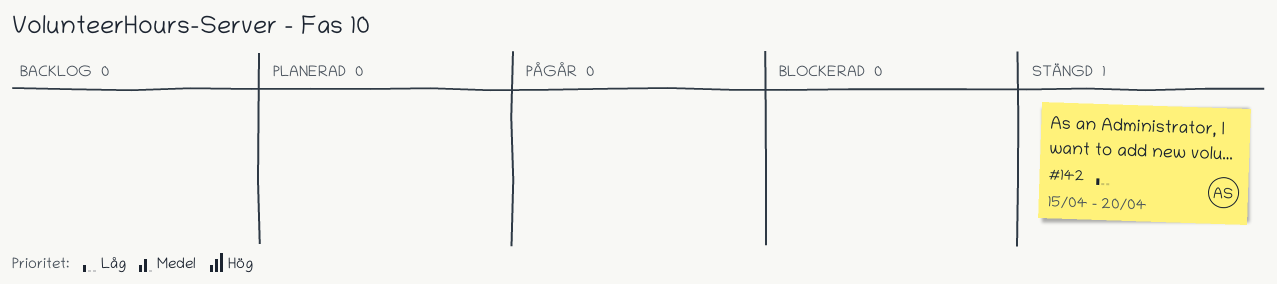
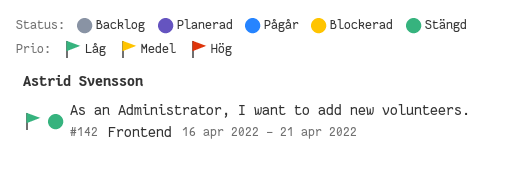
#142, start: Apr 15 -> Apr 16
#142, due: Apr 20 -> Apr 21

